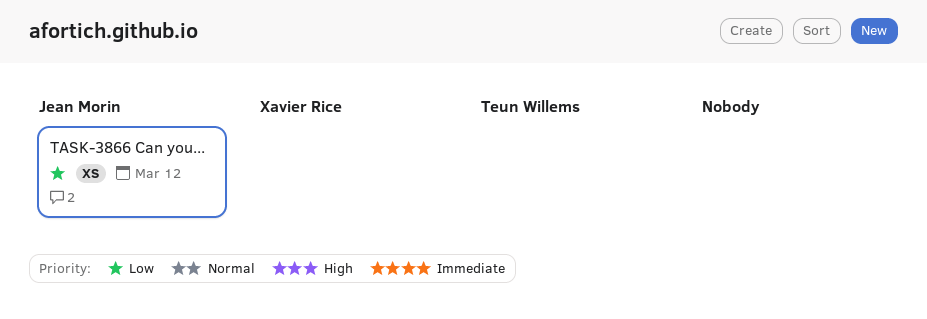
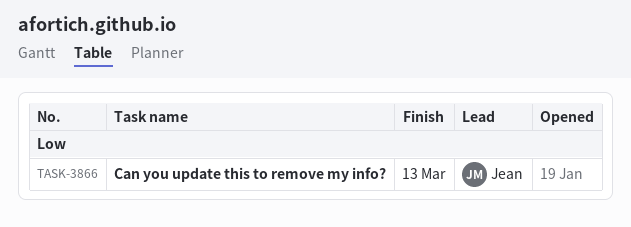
TASK-3866, due: Mar 12 -> Mar 13

